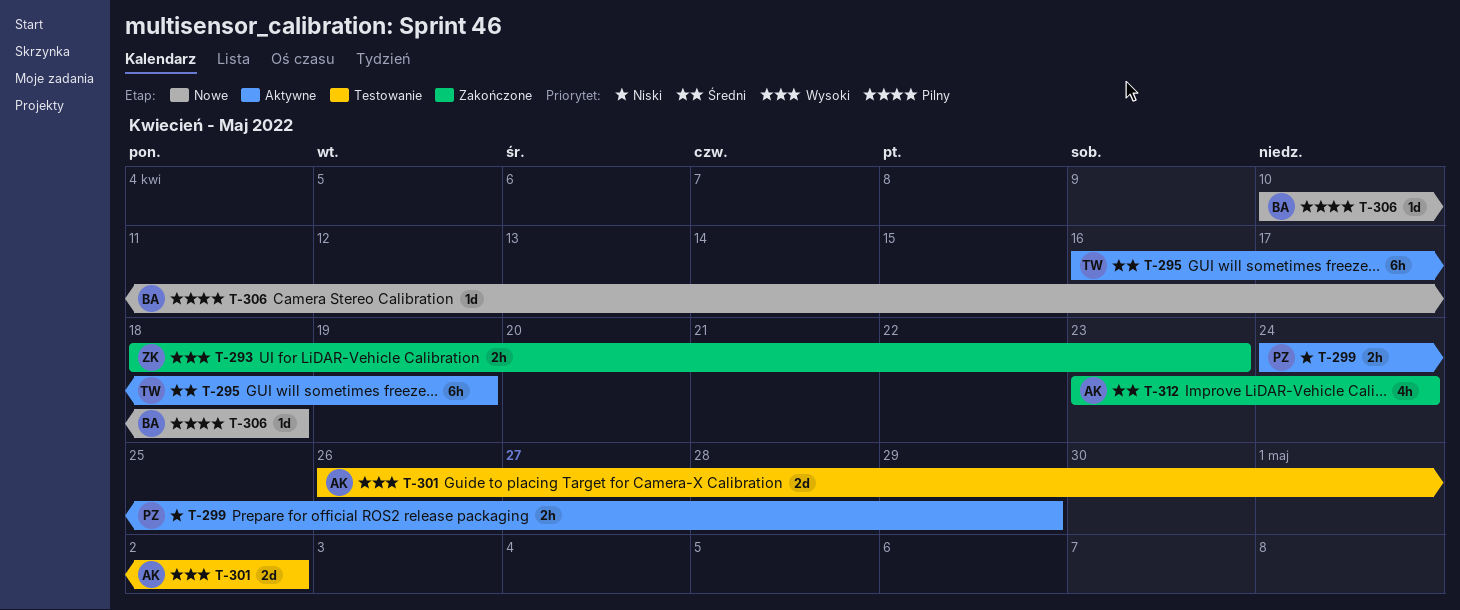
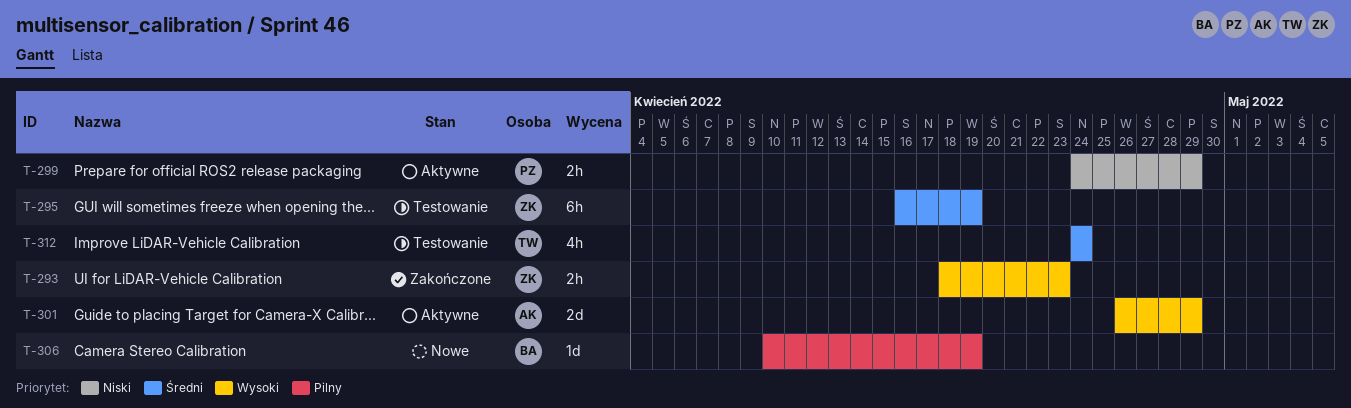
T-295, status: Aktywne -> Testowanie
T-295, owner: TW -> ZK
T-301, status: Testowanie -> Aktywne
T-301, due: May 2 -> Apr 29
T-306, due: Apr 18 -> Apr 19
T-312, status: Zakończone -> Testowanie
T-312, owner: AK -> TW
T-312, start: Apr 23 -> Apr 24

